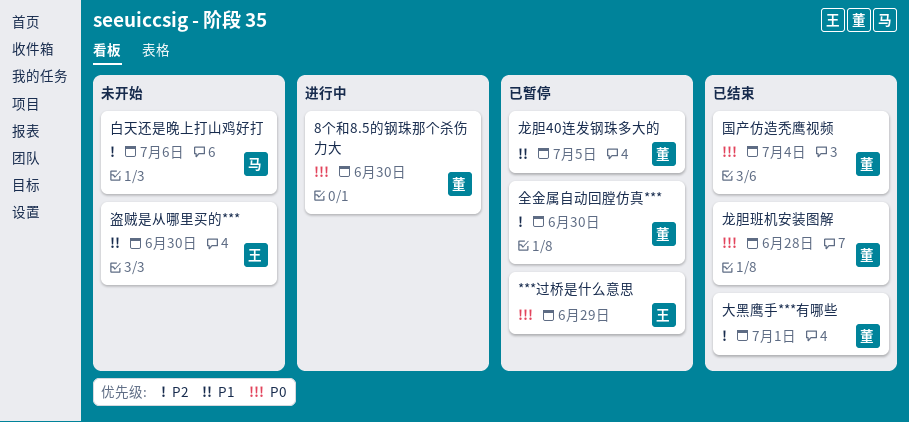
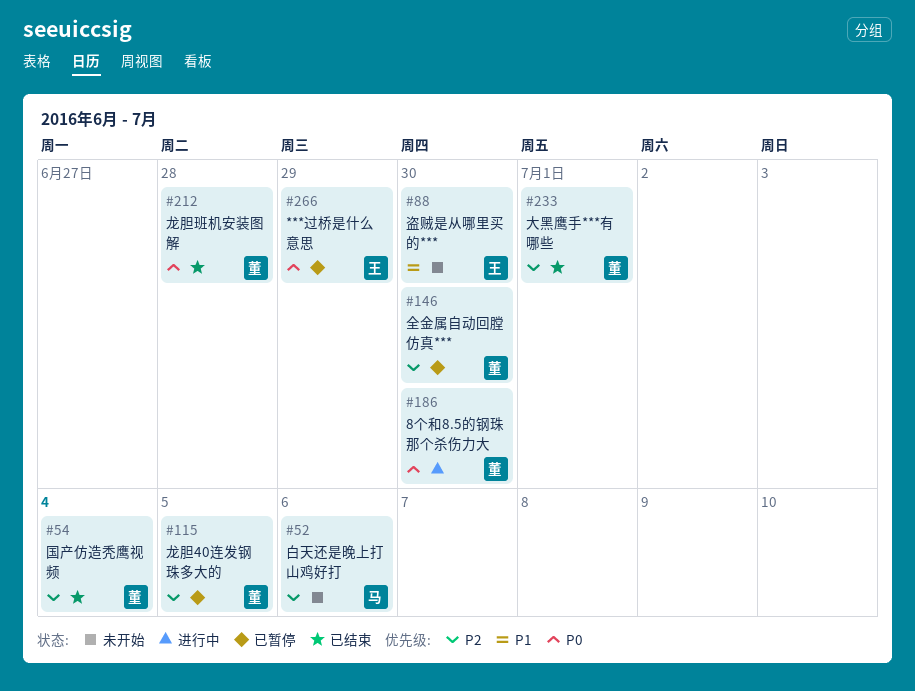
国产仿造秃鹰视频, priority: P0 -> P2
龙胆40连发钢珠多大的, priority: P1 -> P2

